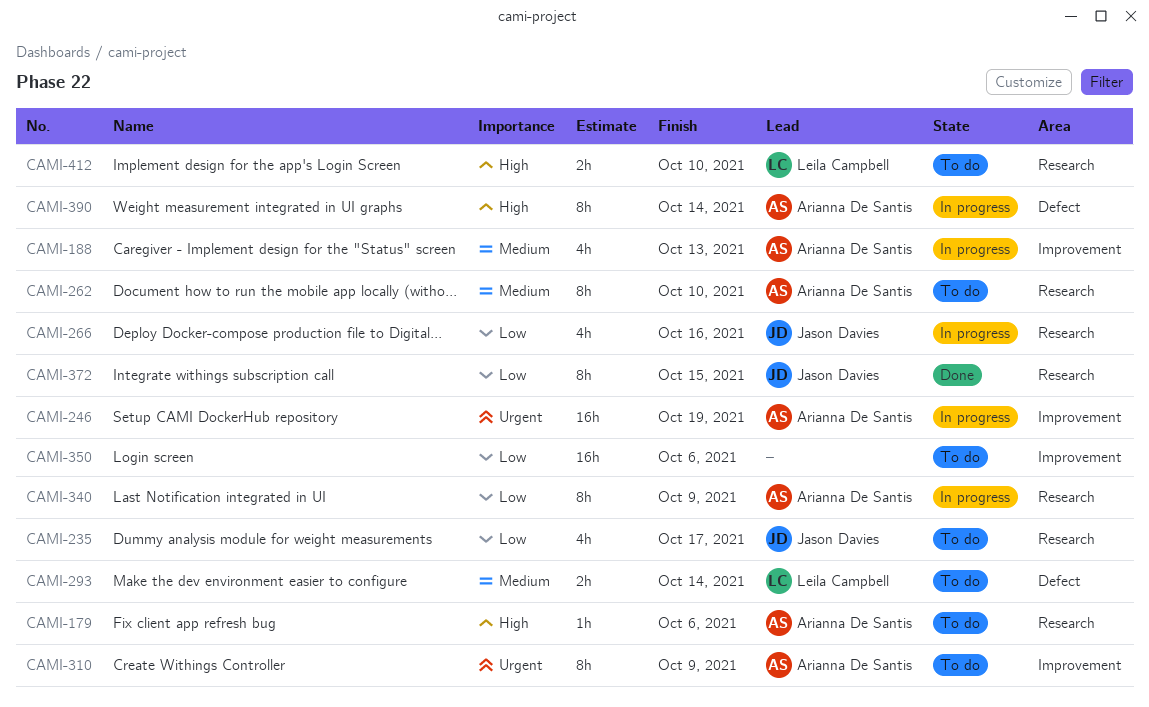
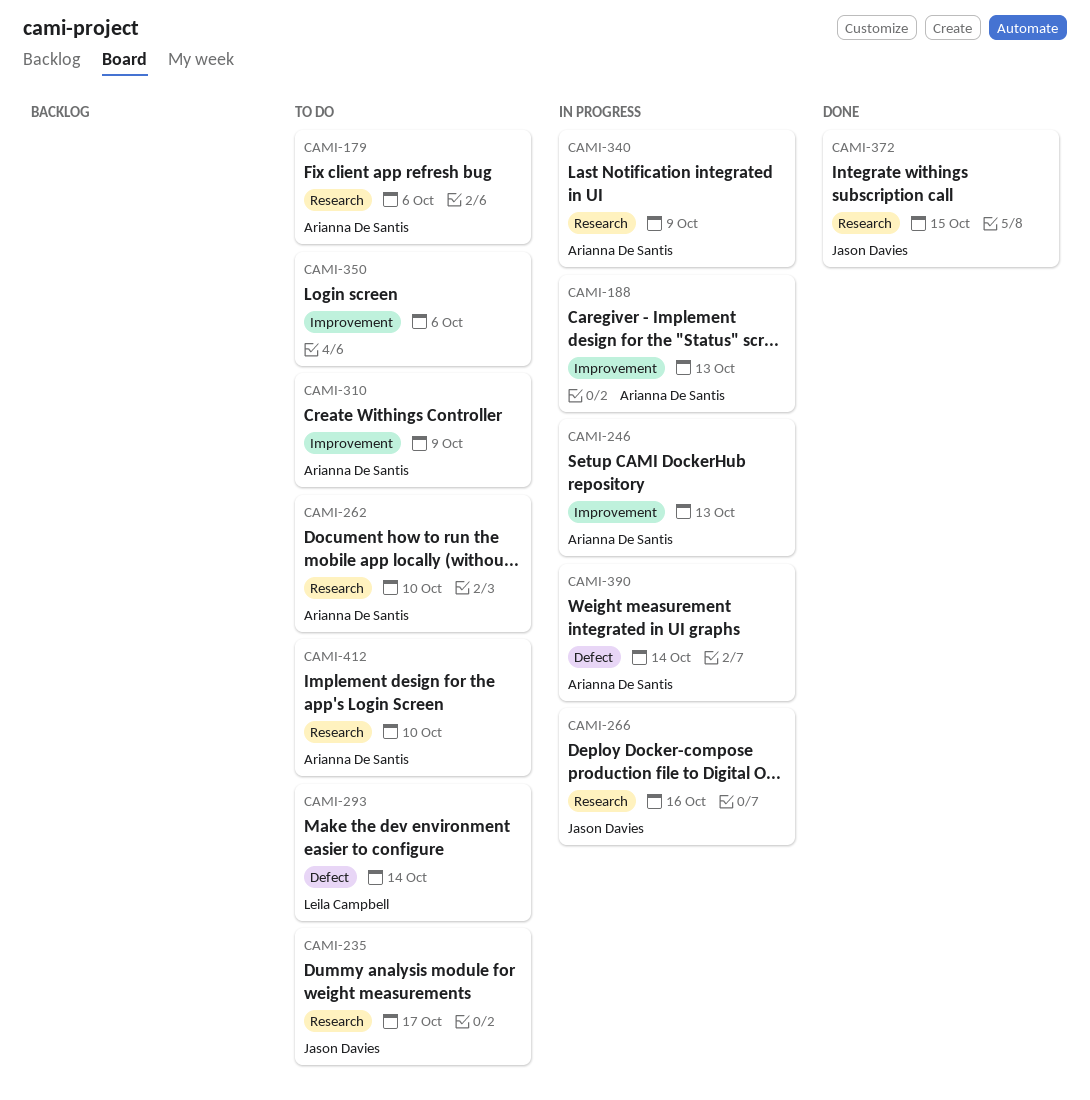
CAMI-246, due: Oct 19 -> Oct 13
CAMI-412, owner: Leila Campbell -> Arianna De Santis

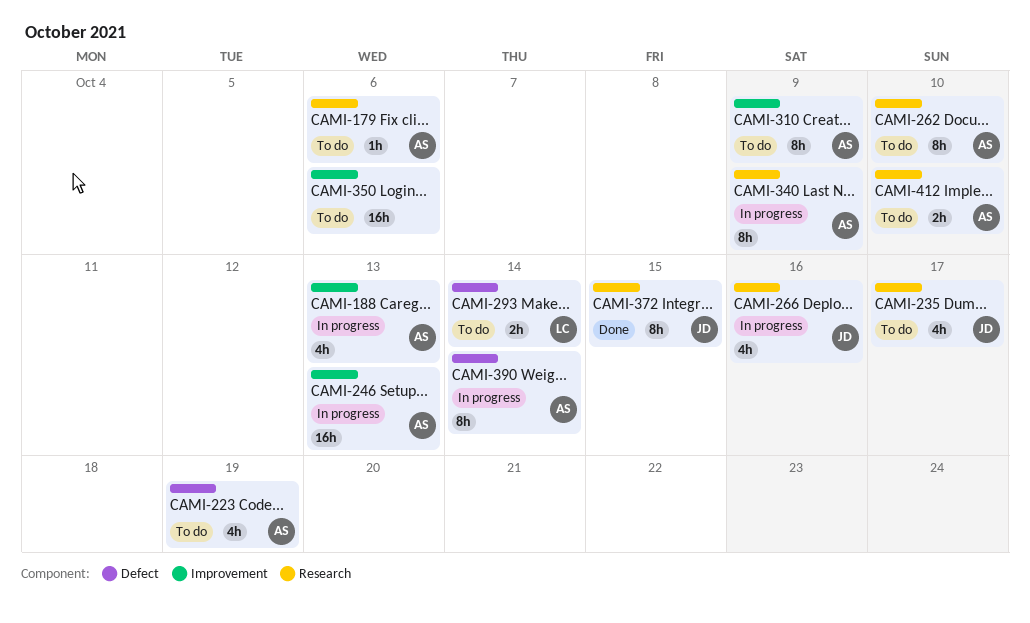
CAMI-223: none -> present

